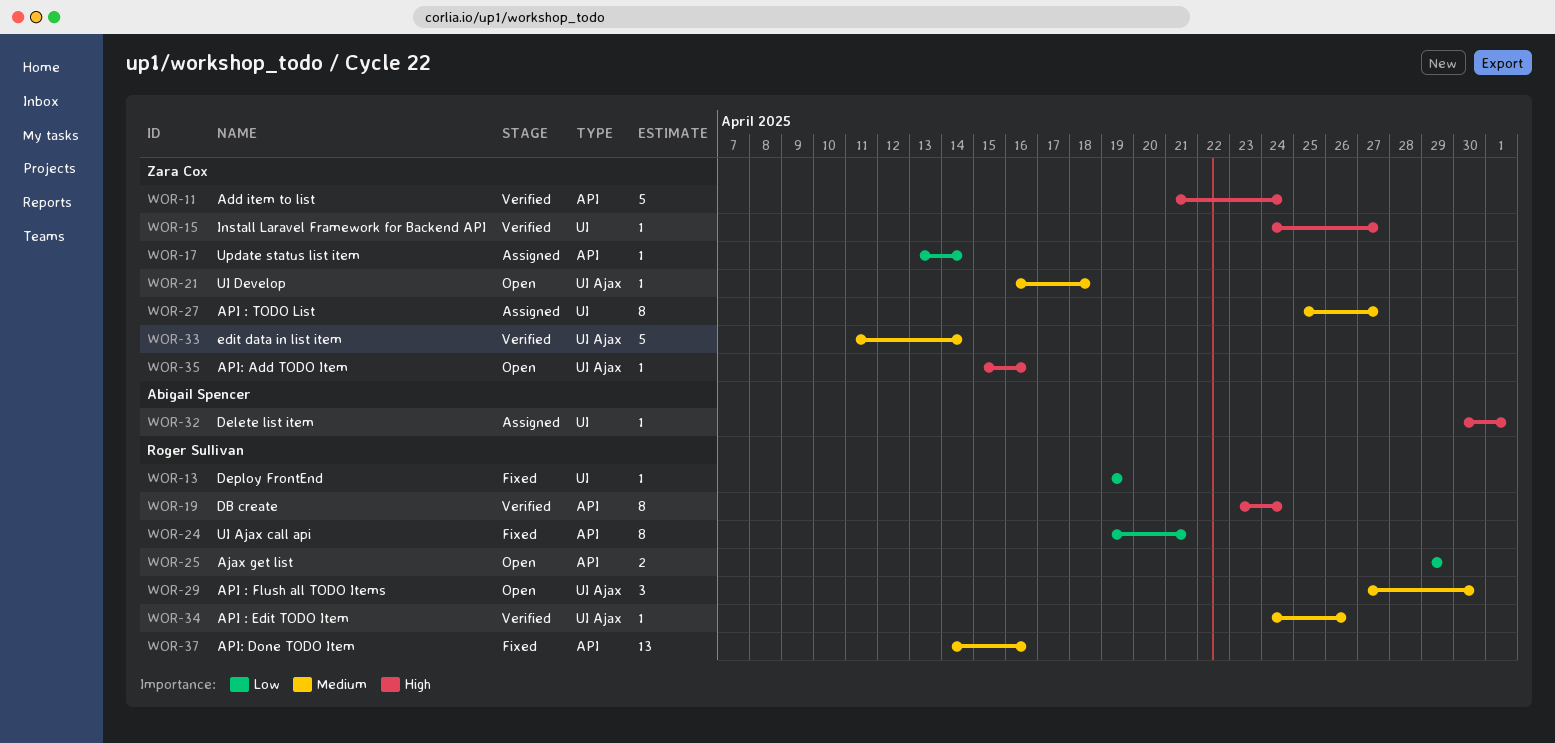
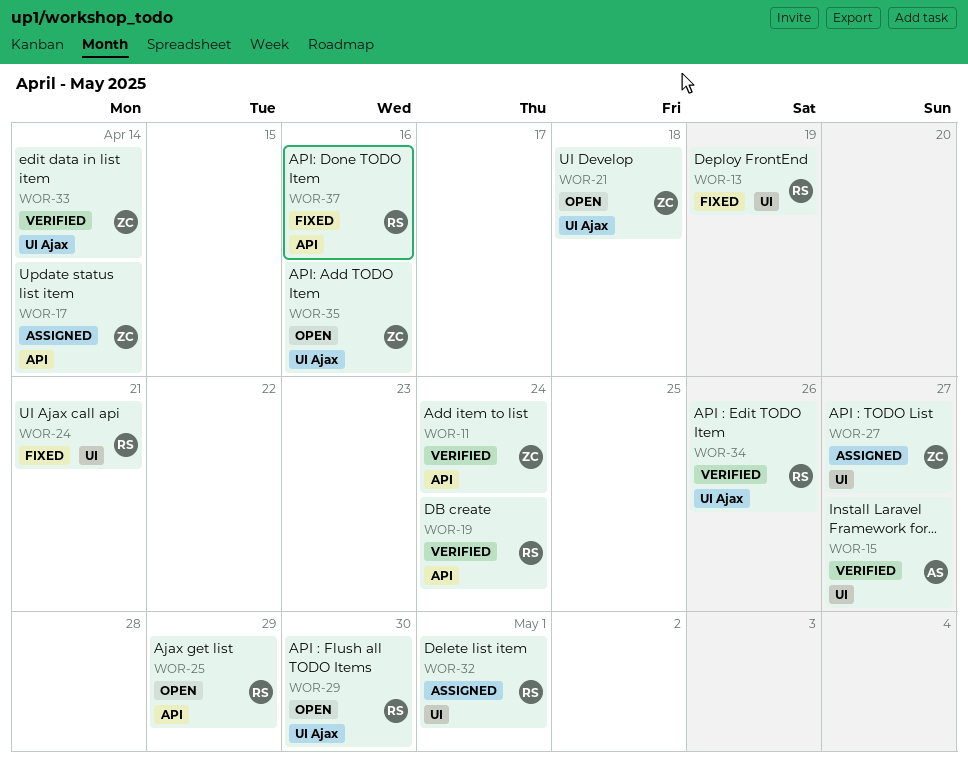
WOR-15, owner: Zara Cox -> Abigail Spencer
WOR-24, label: API -> UI
WOR-32, owner: Abigail Spencer -> Roger Sullivan

